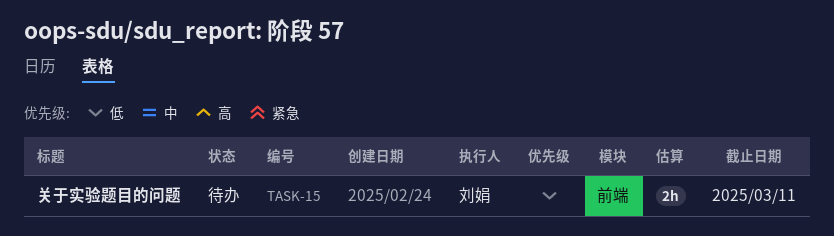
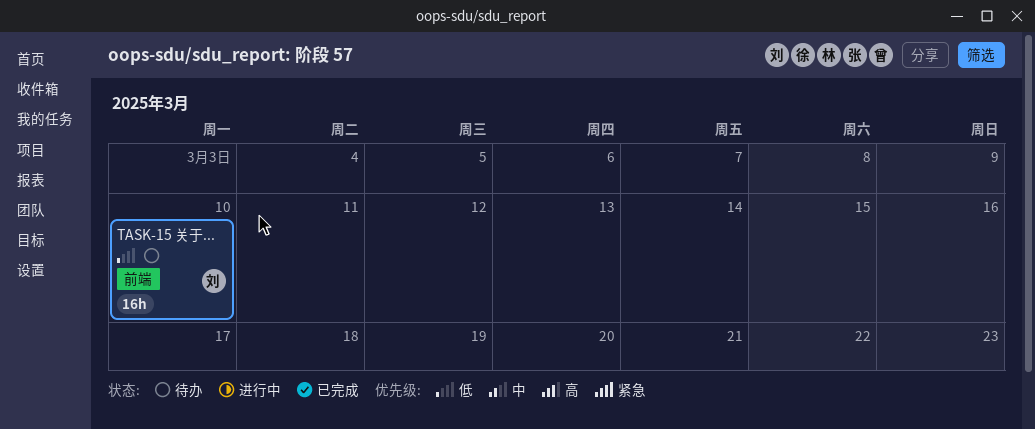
TASK-15, estimate: 2h -> 16h
TASK-15, due: Mar 11 -> Mar 10

